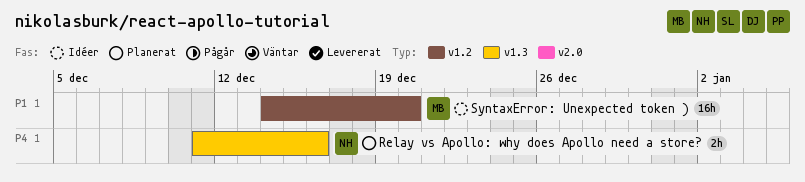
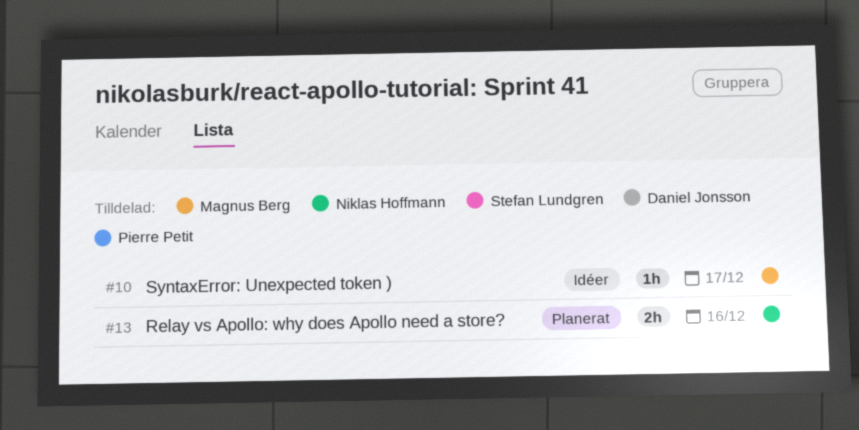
SyntaxError: Unexpected token ), estimate: 16h -> 1h
SyntaxError: Unexpected token ), due: Dec 20 -> Dec 17

